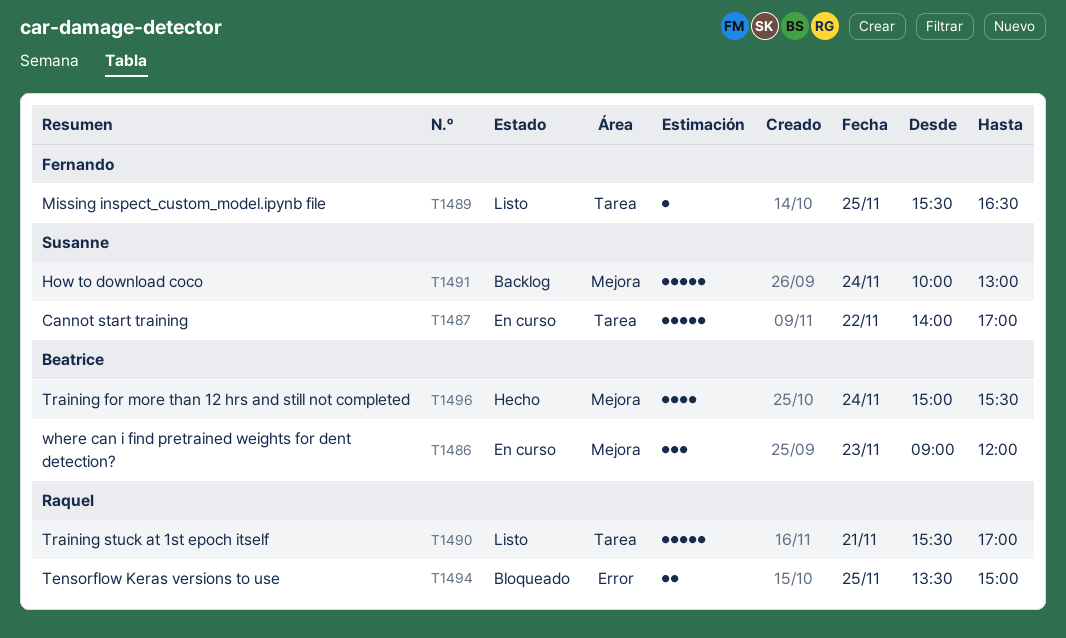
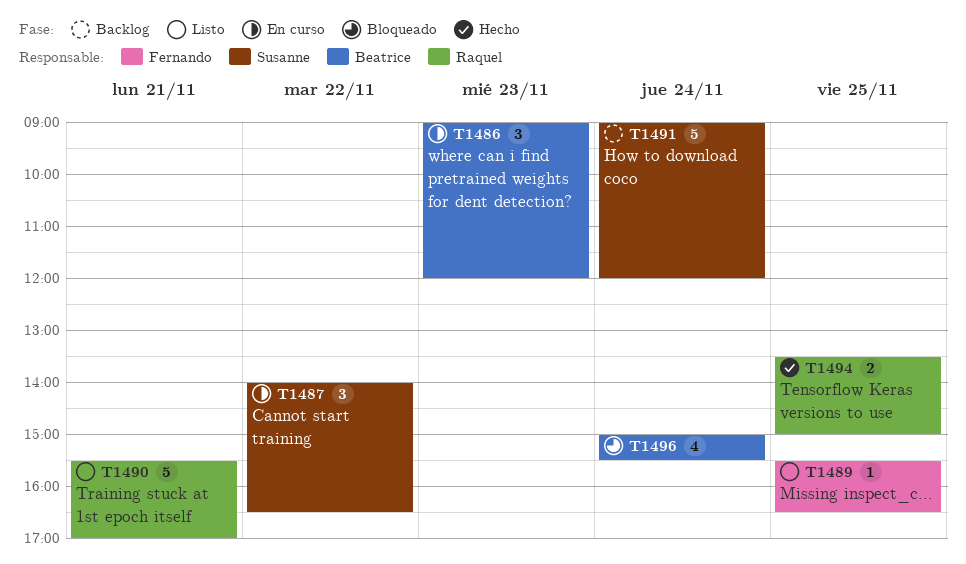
T1487, estimate: 5 -> 3
T1487, ends: 17:00 -> 16:30
T1491, begins: 10:00 -> 09:00
T1491, ends: 13:00 -> 12:00
T1494, status: Bloqueado -> Hecho
T1496, status: Hecho -> Bloqueado

